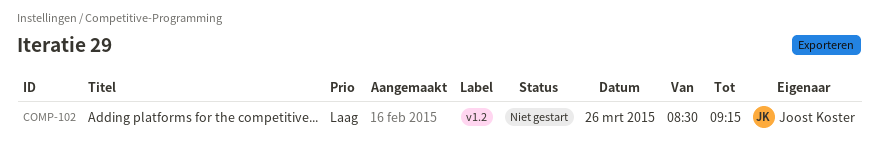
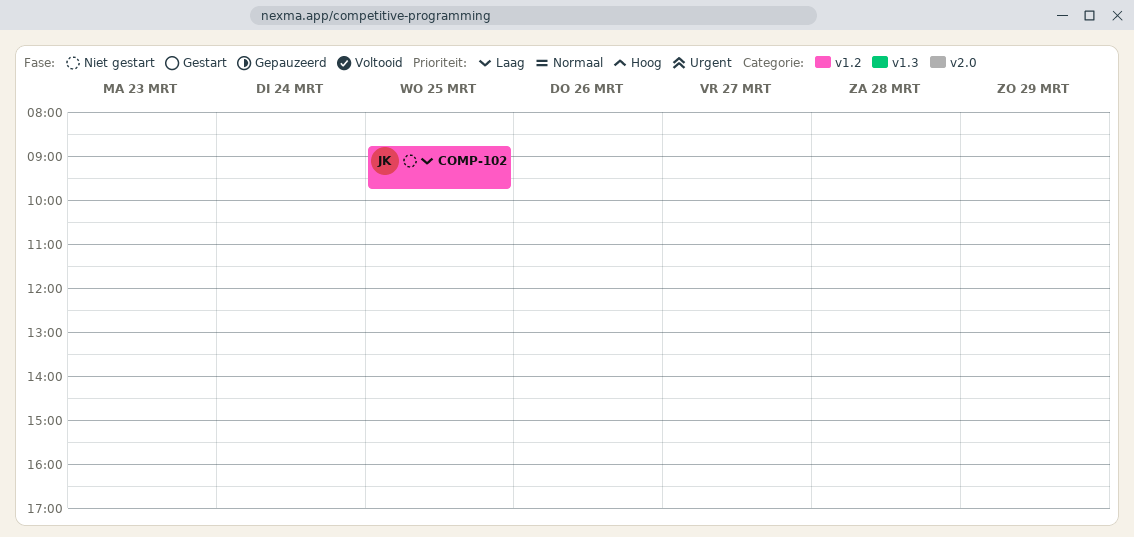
COMP-102, day: Mar 26 -> Mar 25
COMP-102, begins: 08:30 -> 08:45
COMP-102, ends: 09:15 -> 09:45

